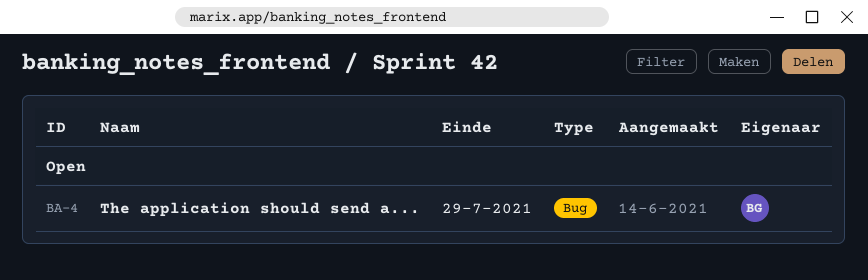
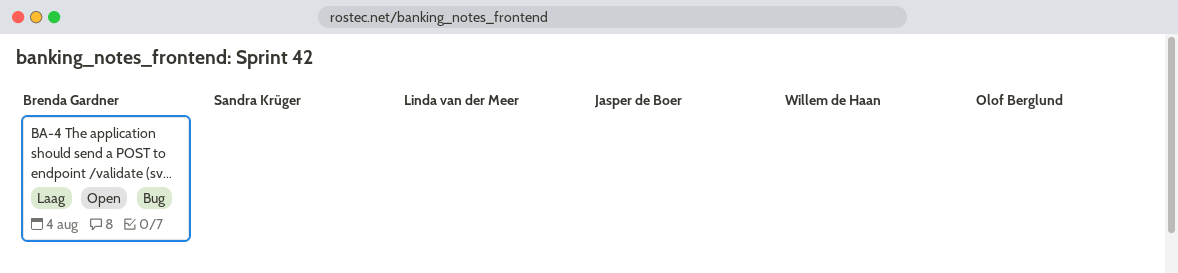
BA-4, due: Jul 29 -> Aug 4

